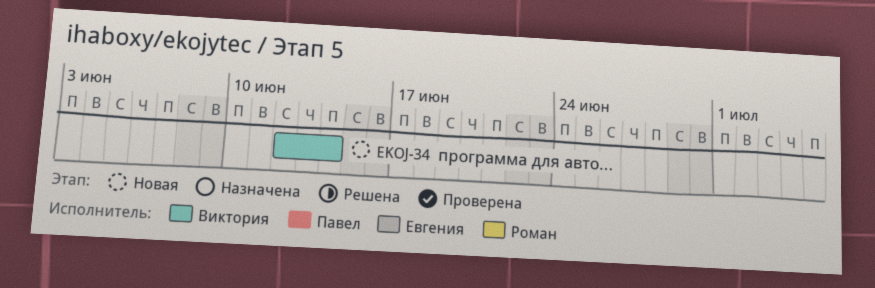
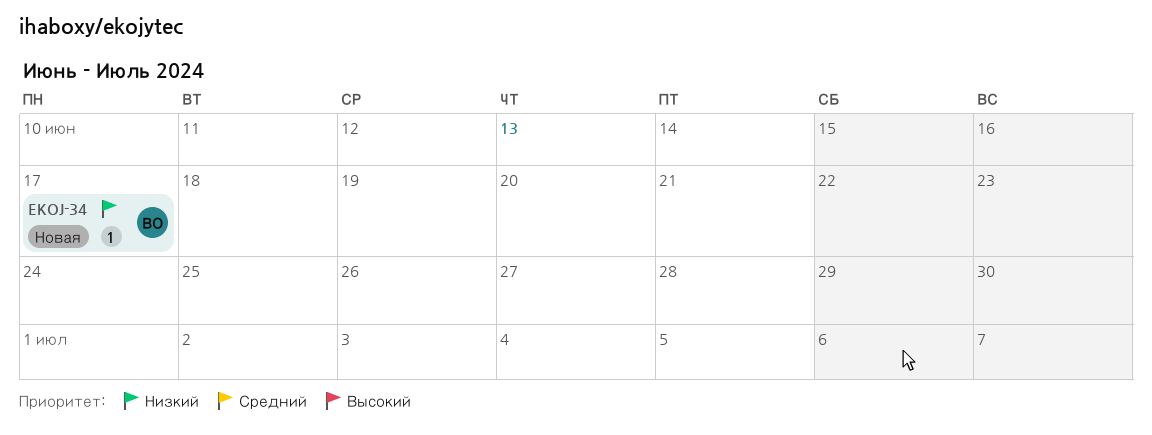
EKOJ-34, due: Jun 14 -> Jun 17

